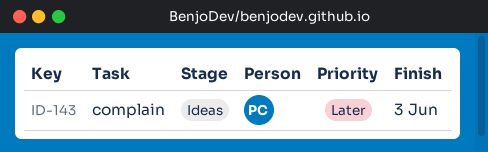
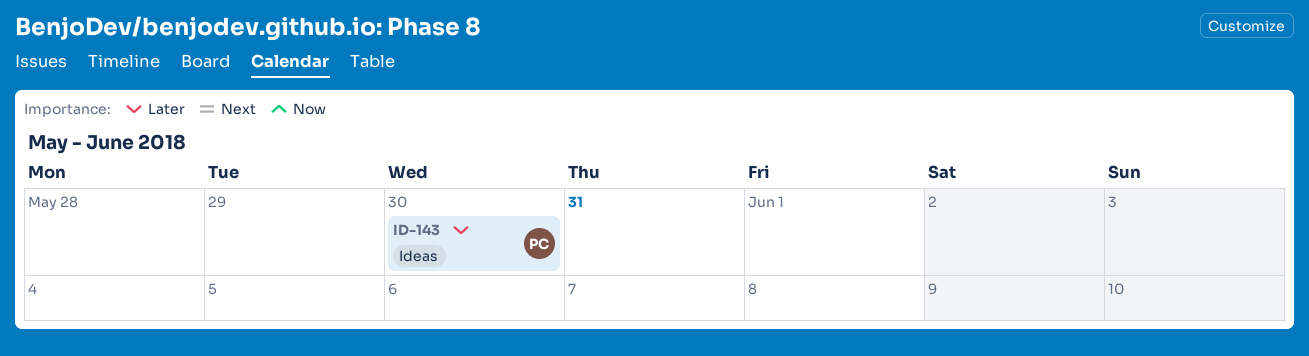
ID-143, due: Jun 3 -> May 30

